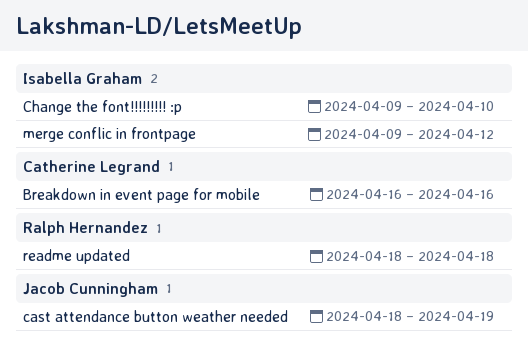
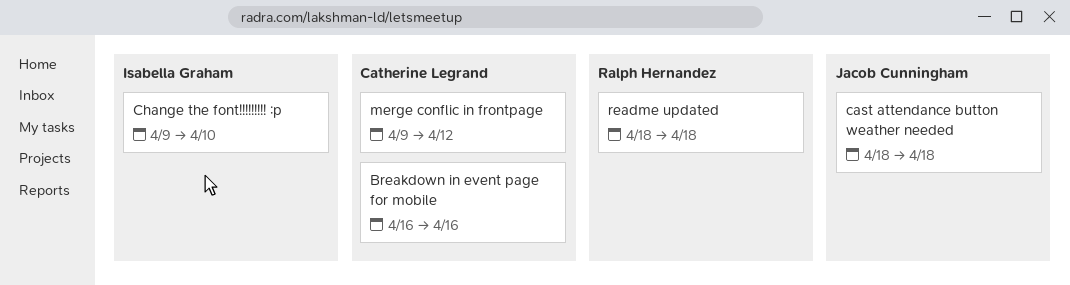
cast attendance button weather needed, due: Apr 19 -> Apr 18
merge conflic in frontpage, owner: Isabella Graham -> Catherine Legrand

